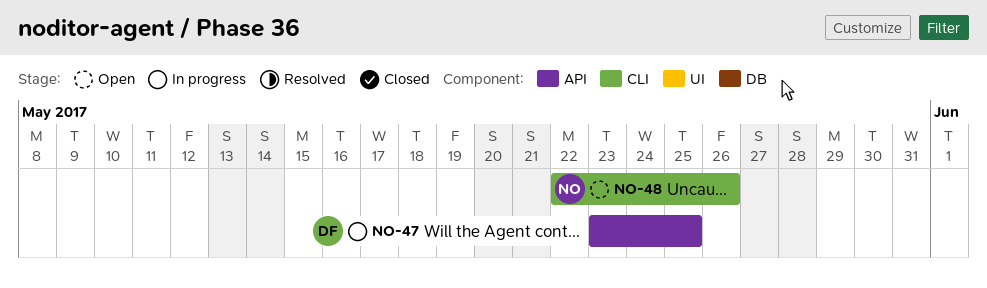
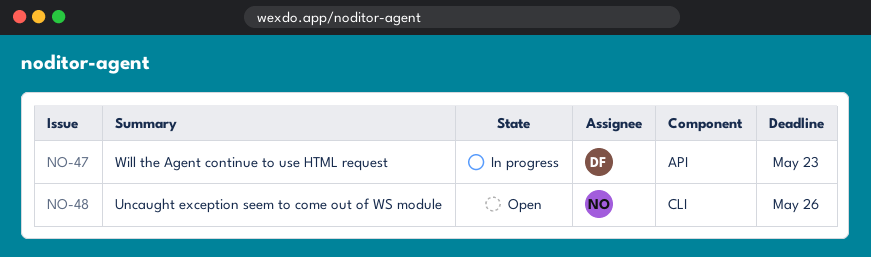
NO-47, due: May 25 -> May 23

